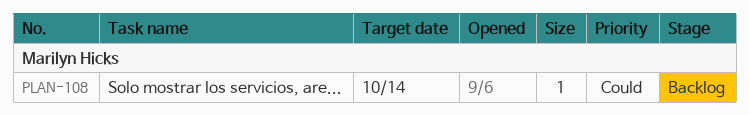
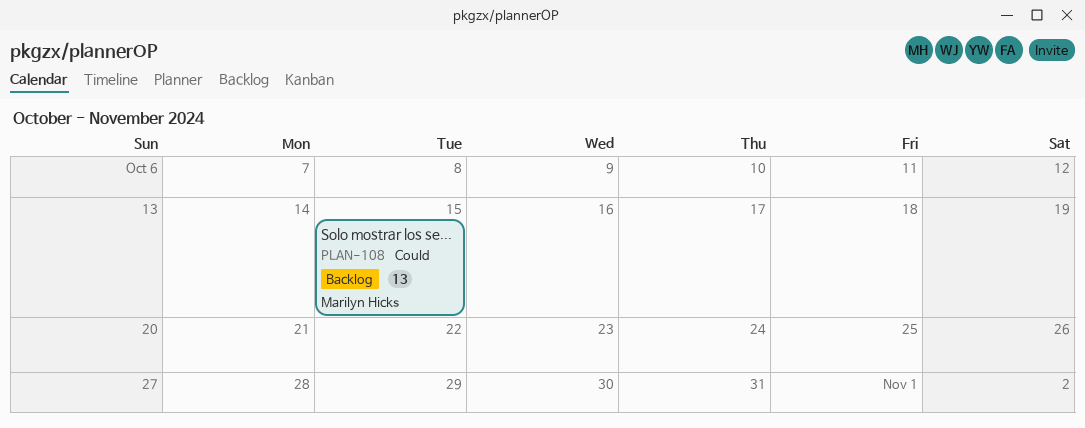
PLAN-108, estimate: 1 -> 13
PLAN-108, due: Oct 14 -> Oct 15

